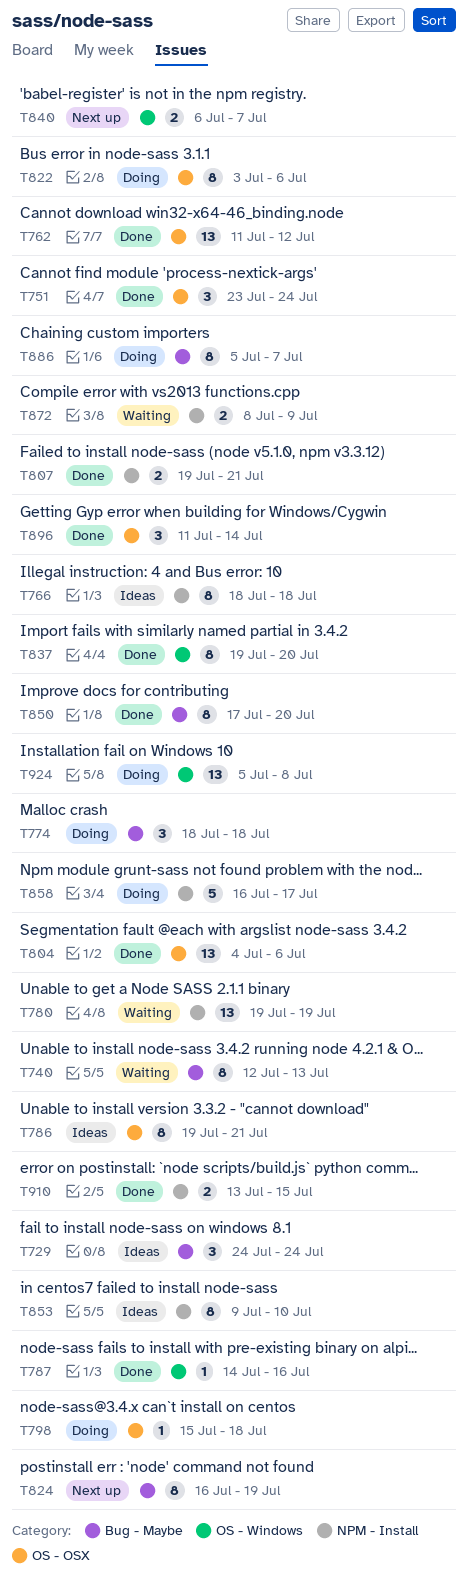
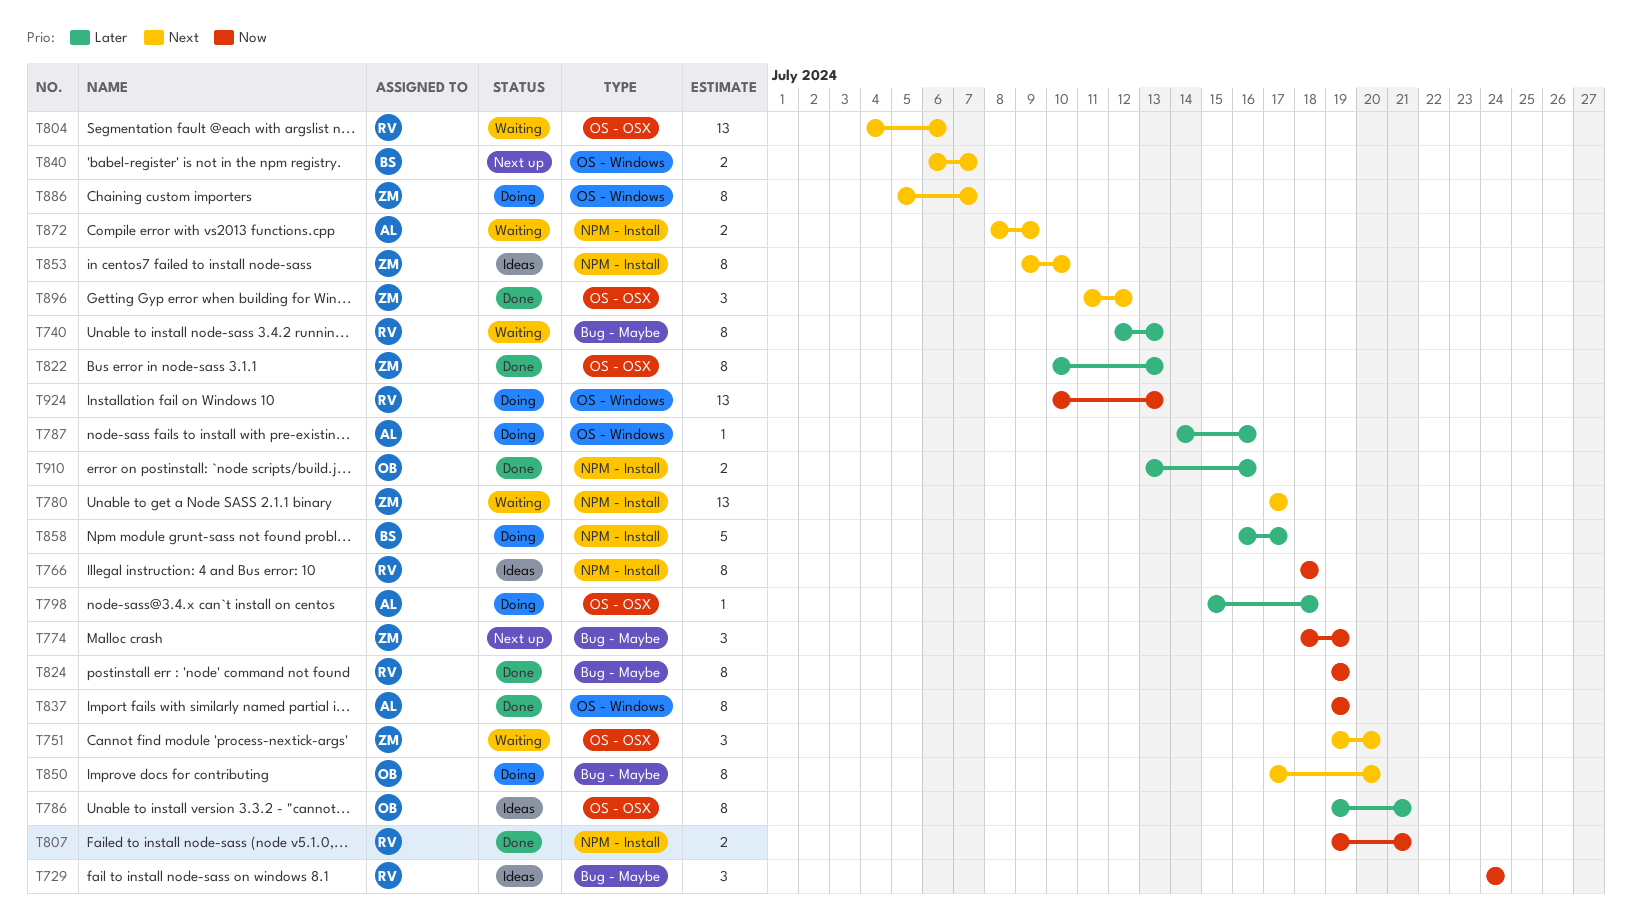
T751, status: Done -> Waiting
T751, start: Jul 23 -> Jul 19
T751, due: Jul 24 -> Jul 20
T762: present -> none
T774, status: Doing -> Next up
T774, due: Jul 18 -> Jul 19
T780, start: Jul 19 -> Jul 17
T780, due: Jul 19 -> Jul 17
T787, status: Done -> Doing
T804, status: Done -> Waiting
T822, status: Doing -> Done
T822, start: Jul 3 -> Jul 10
T822, due: Jul 6 -> Jul 13
T824, status: Next up -> Done
T824, start: Jul 16 -> Jul 19
T837, due: Jul 20 -> Jul 19
T850, status: Done -> Doing
T886, label: Bug - Maybe -> OS - Windows
T896, due: Jul 14 -> Jul 12
T910, due: Jul 15 -> Jul 16
T924, start: Jul 5 -> Jul 10
T924, due: Jul 8 -> Jul 13

